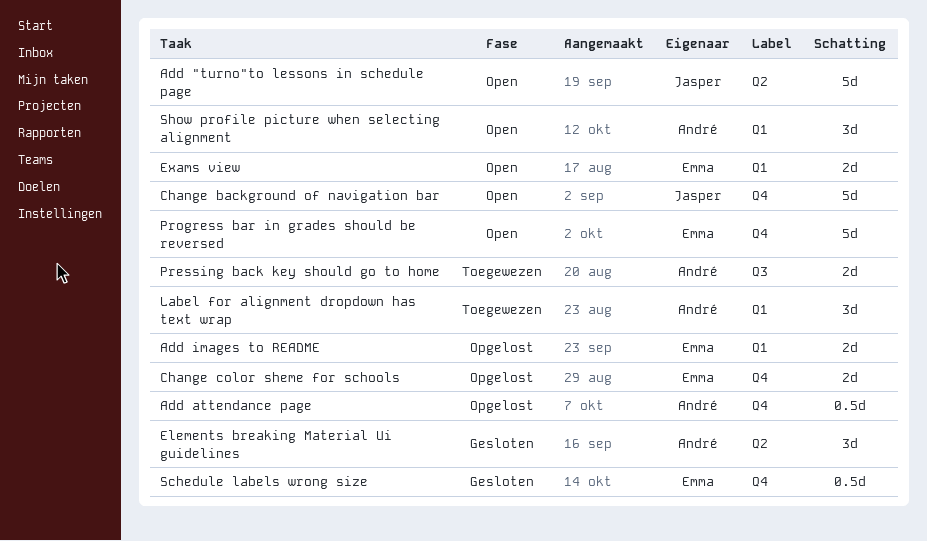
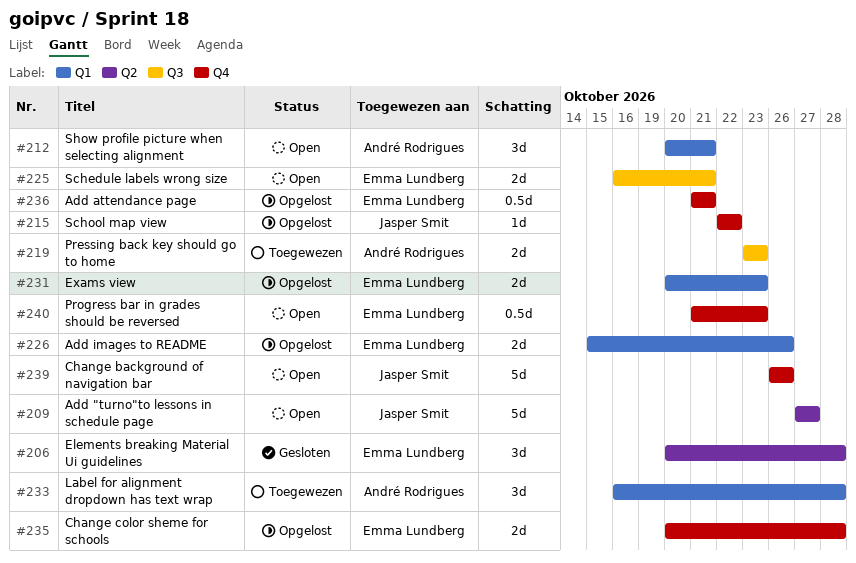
Add attendance page, owner: André Rodrigues -> Emma Lundberg
Elements breaking Material Ui guidelines, owner: André Rodrigues -> Emma Lundberg
Exams view, status: Open -> Opgelost
Progress bar in grades should be reversed, estimate: 5d -> 0.5d
Schedule labels wrong size, status: Gesloten -> Open
Schedule labels wrong size, label: Q4 -> Q3
Schedule labels wrong size, estimate: 0.5d -> 2d
School map view: none -> present

